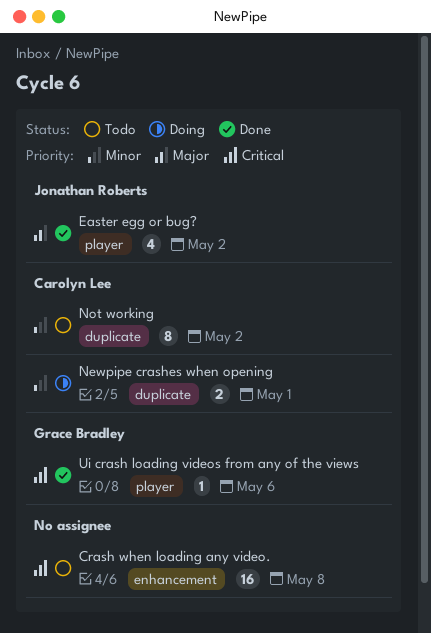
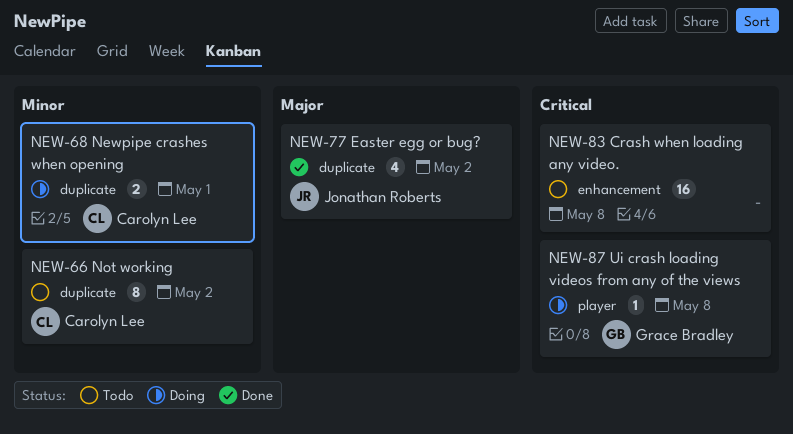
Easter egg or bug?, label: player -> duplicate
Ui crash loading videos from any of the views, status: Done -> Doing
Ui crash loading videos from any of the views, due: May 6 -> May 8

